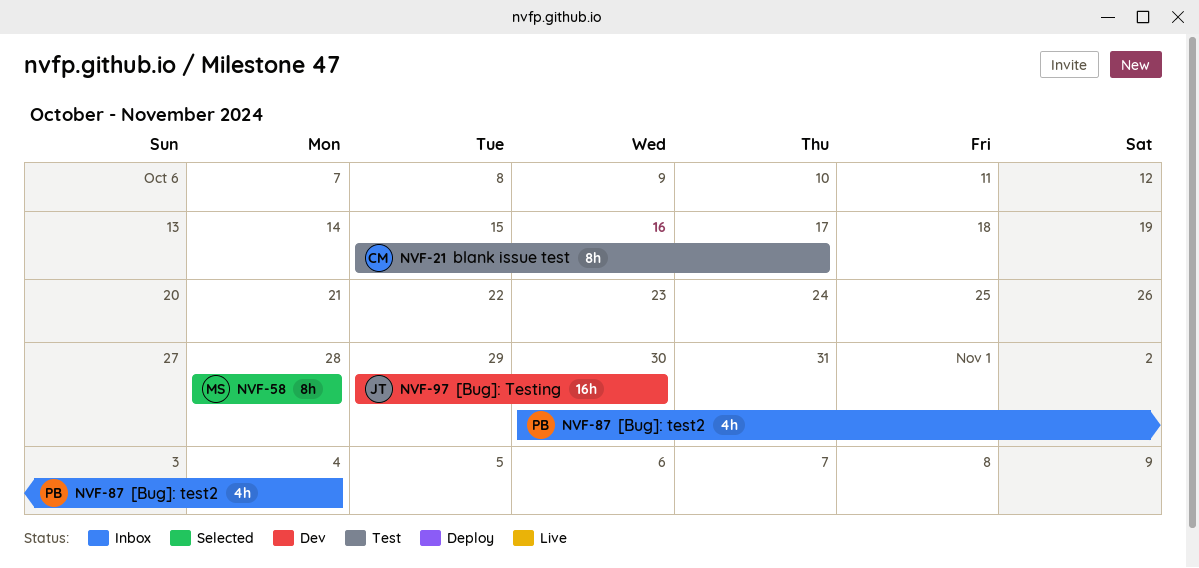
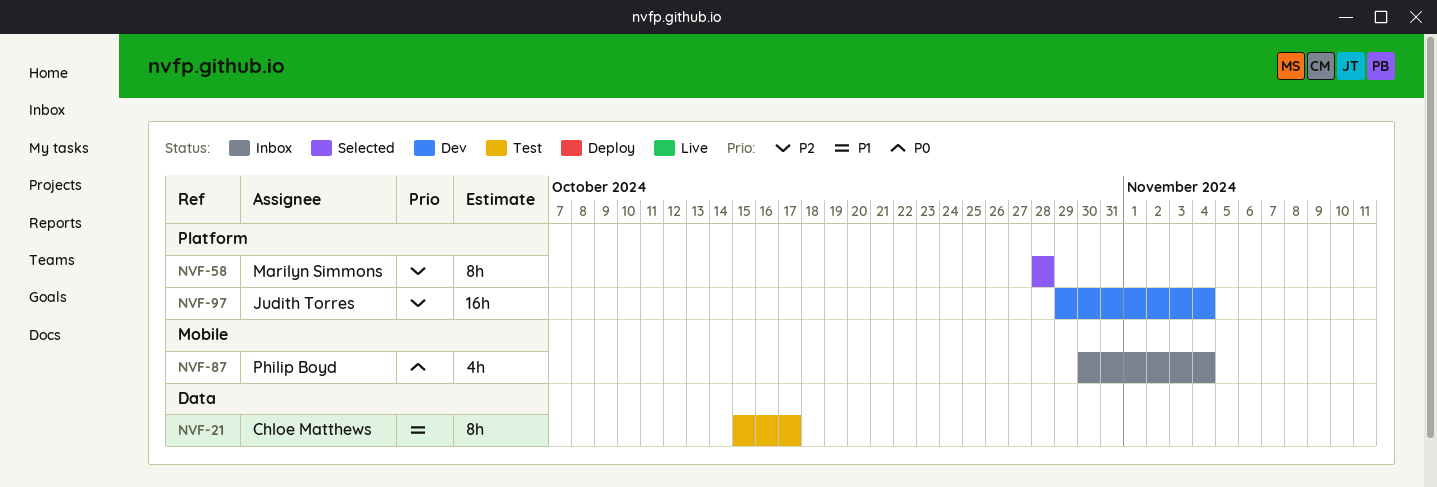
NVF-97, due: Oct 30 -> Nov 4

